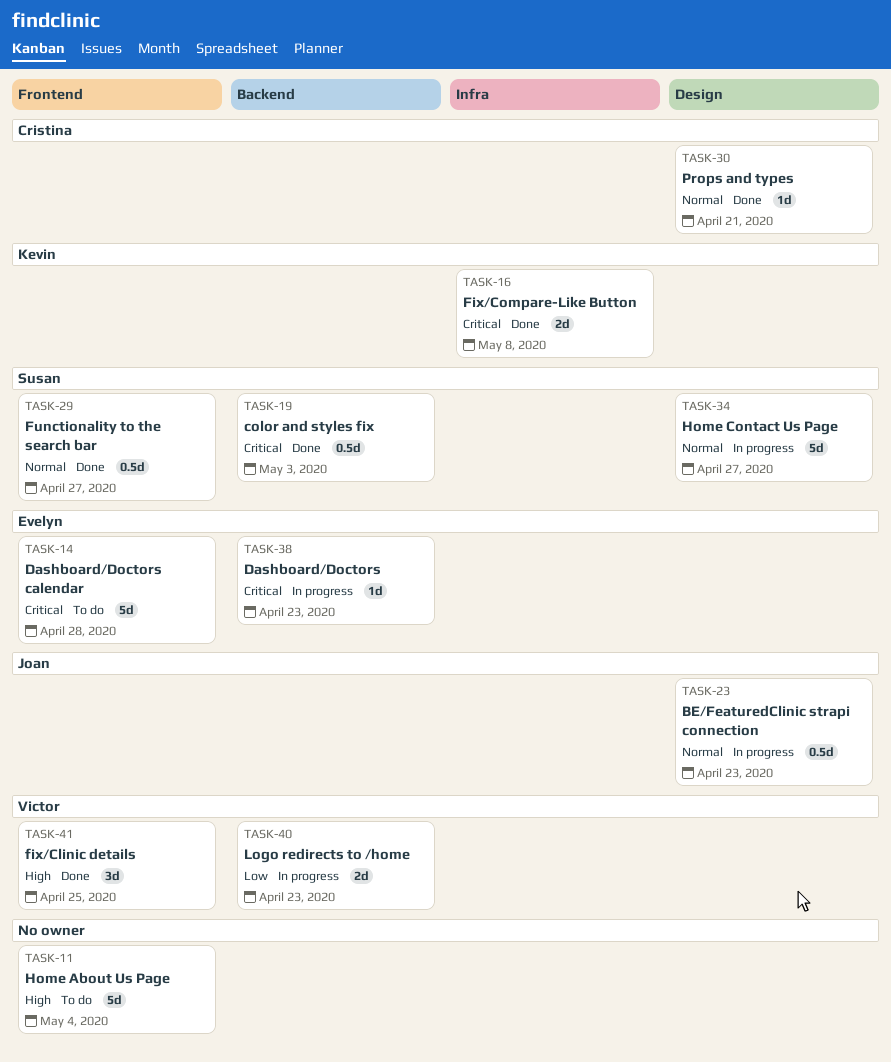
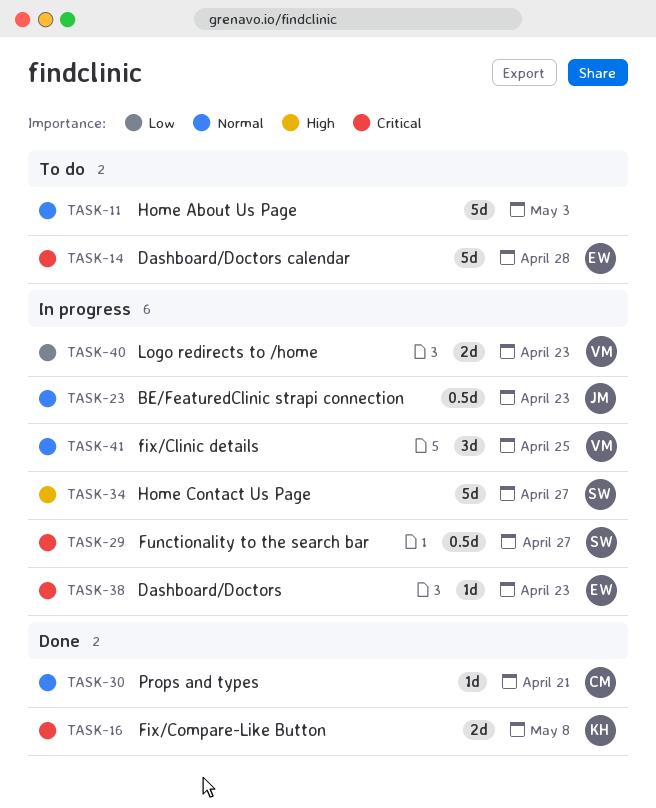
TASK-11, priority: High -> Normal
TASK-11, due: May 4 -> May 3
TASK-19: present -> none
TASK-29, status: Done -> In progress
TASK-29, priority: Normal -> Critical
TASK-34, priority: Normal -> High
TASK-41, status: Done -> In progress
TASK-41, priority: High -> Normal

